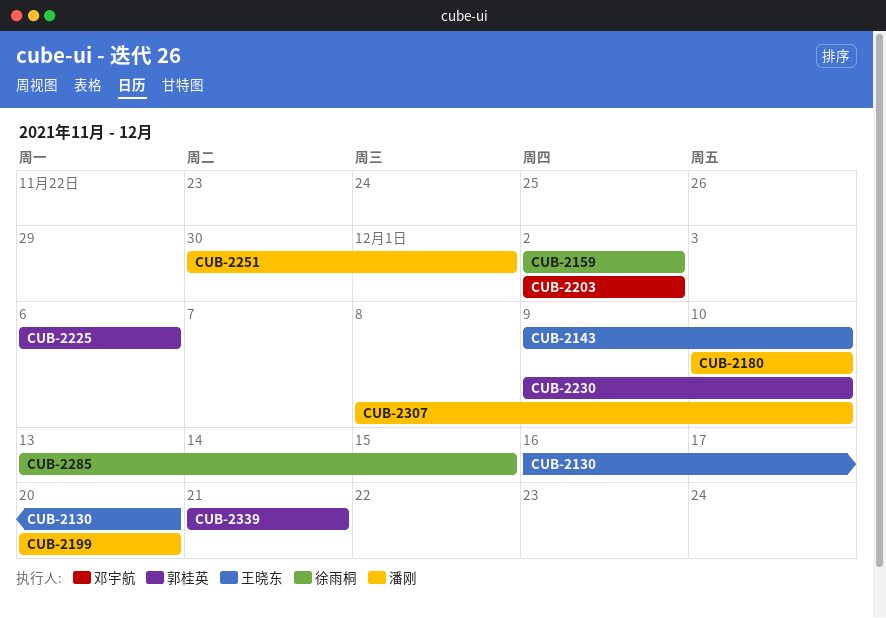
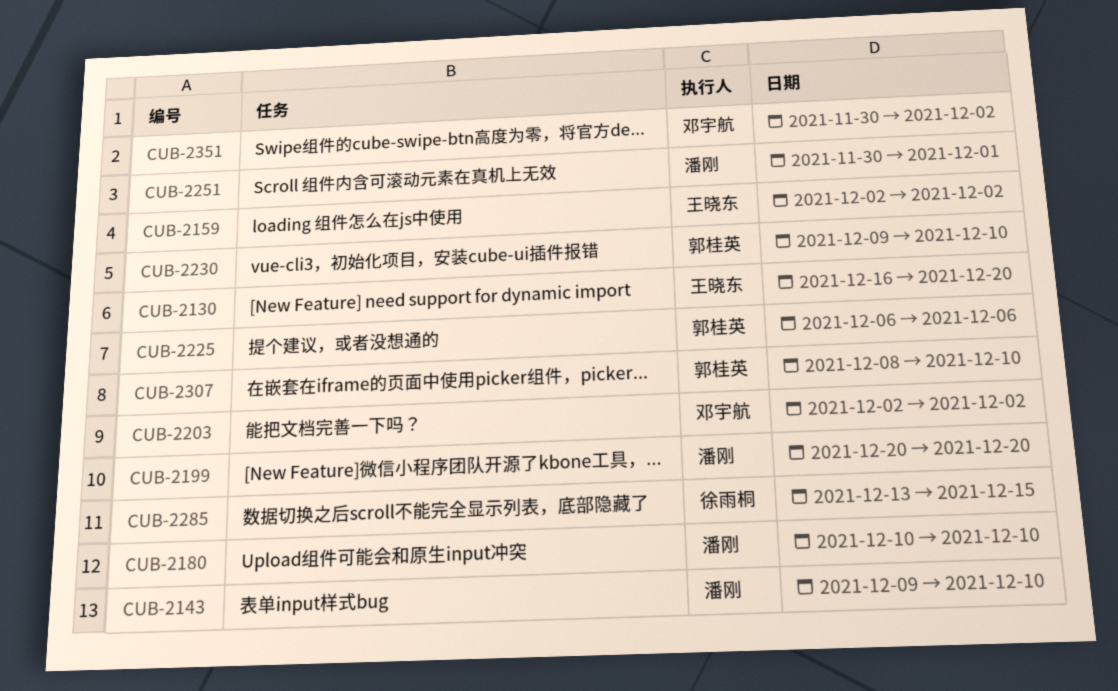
CUB-2143, owner: 王晓东 -> 潘刚
CUB-2159, owner: 徐雨桐 -> 王晓东
CUB-2307, owner: 潘刚 -> 郭桂英
CUB-2339: present -> none
CUB-2351: none -> present

